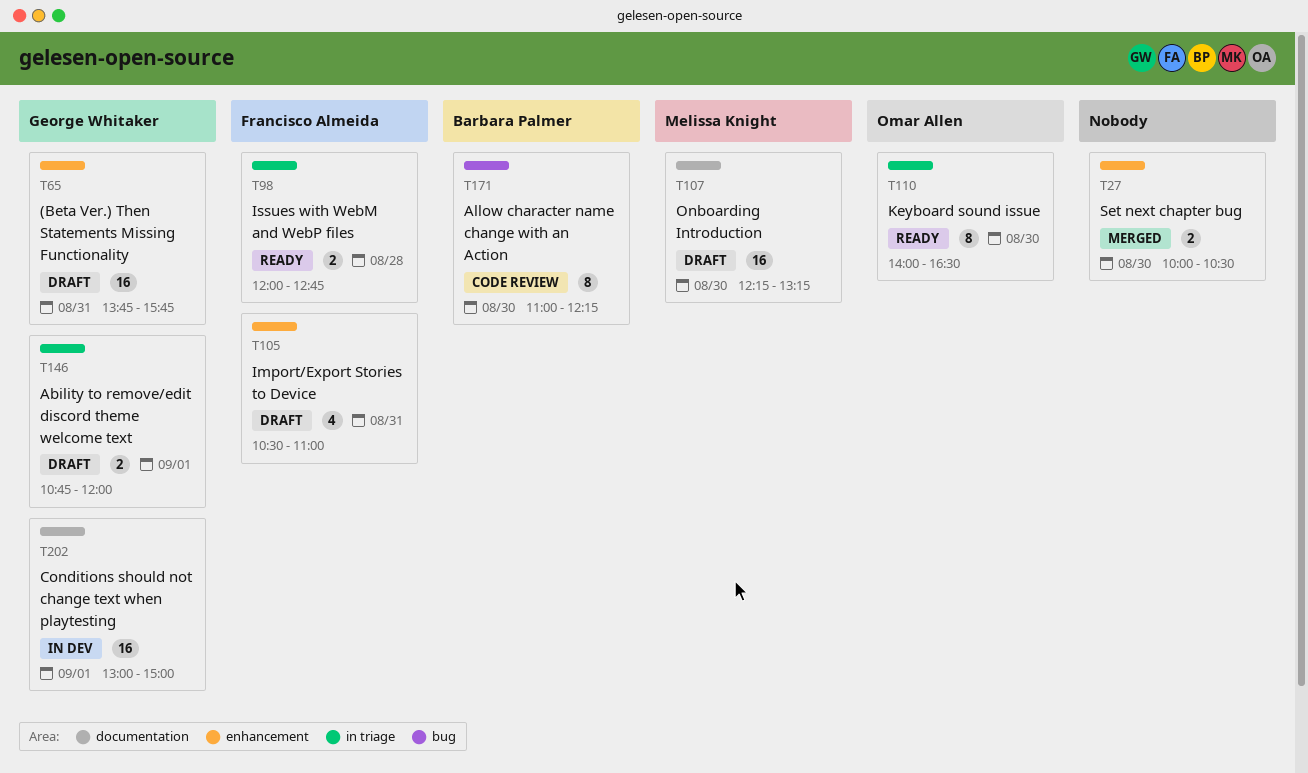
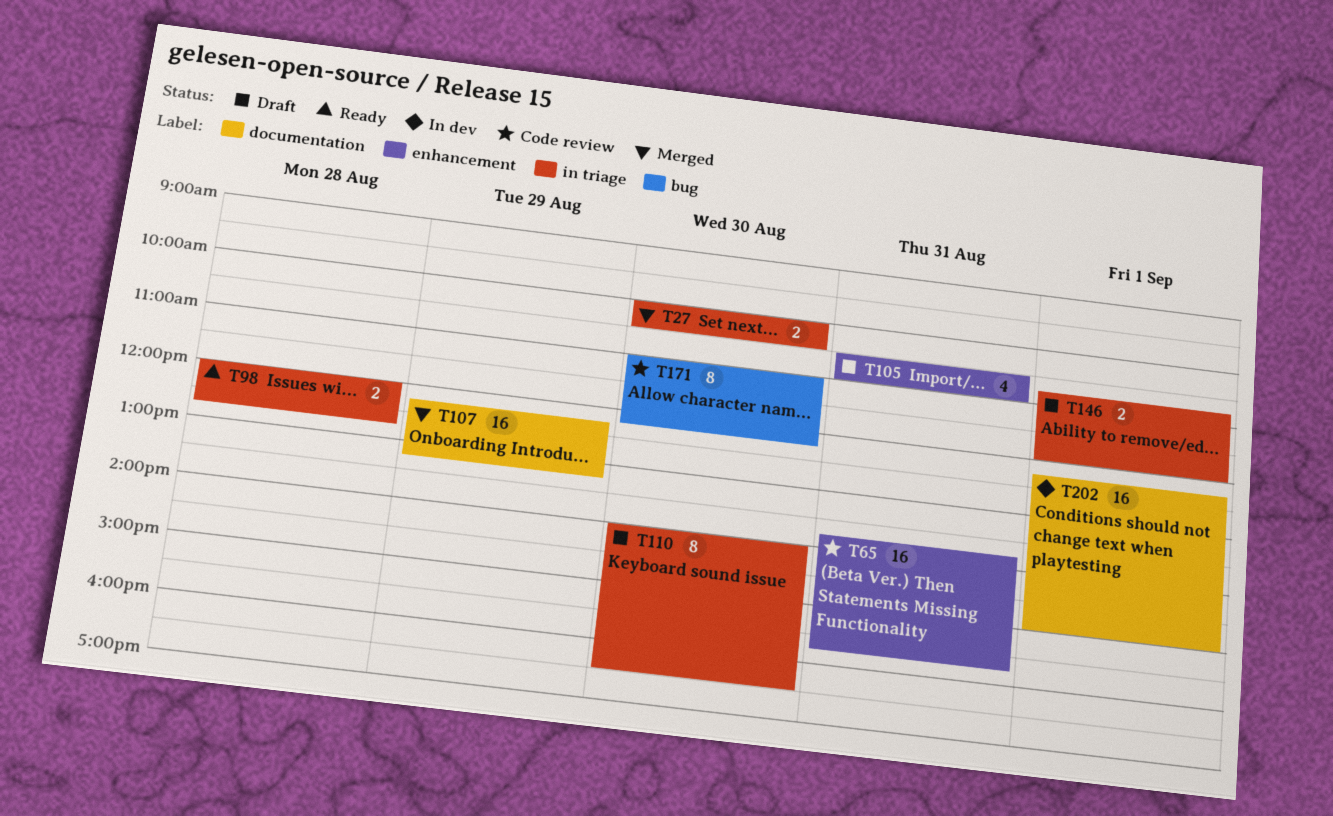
T27, label: enhancement -> in triage
T65, status: Draft -> Code review
T107, status: Draft -> Merged
T107, day: Aug 30 -> Aug 29
T110, status: Ready -> Draft
T202, begins: 13:00 -> 12:15

